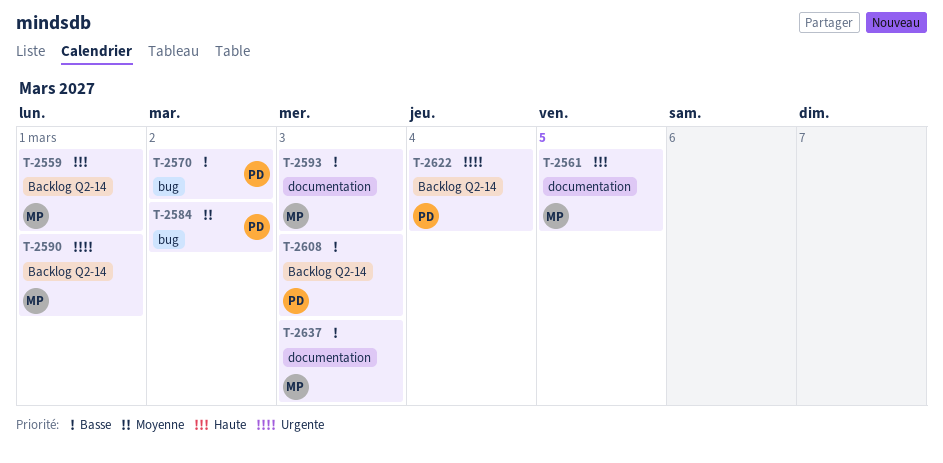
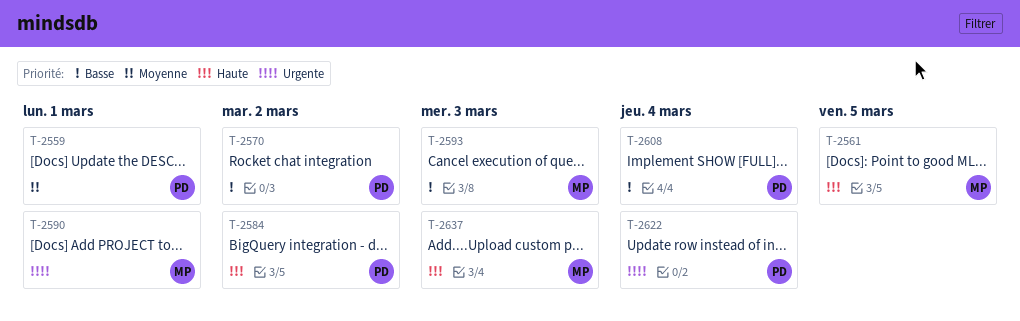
T-2559, owner: MP -> PD
T-2559, priority: Haute -> Moyenne
T-2584, priority: Moyenne -> Haute
T-2608, due: Mar 3 -> Mar 4
T-2637, priority: Basse -> Haute

